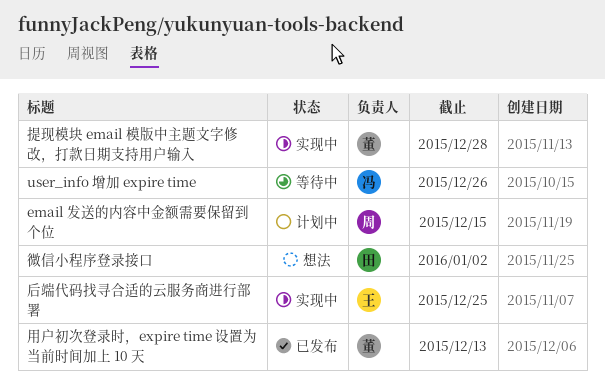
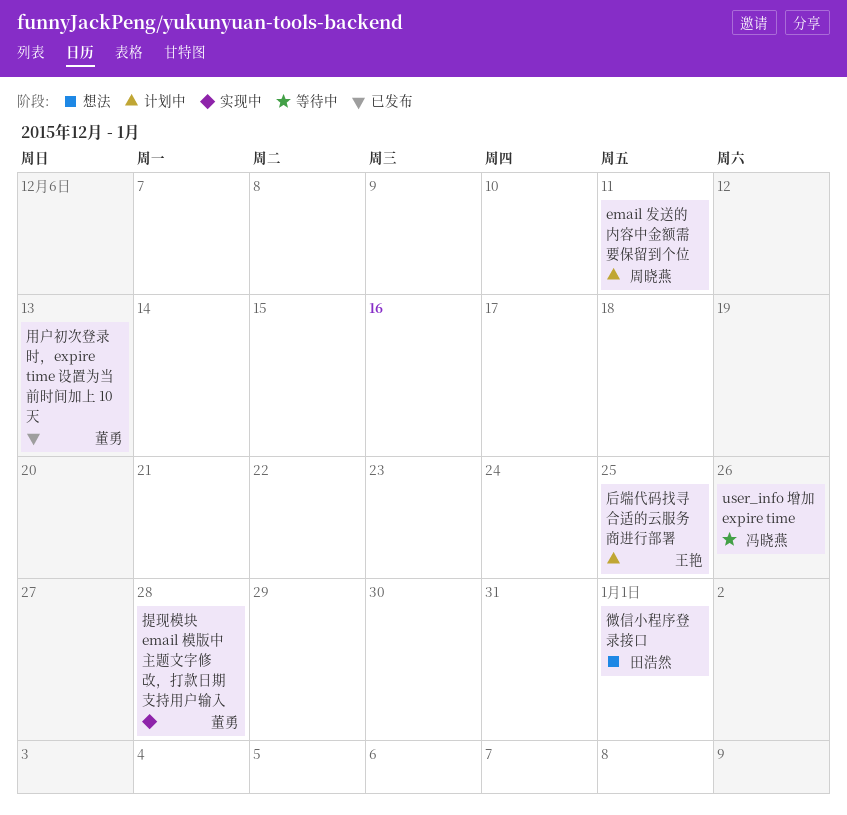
email 发送的内容中金额需要保留到个位, due: Dec 15 -> Dec 11
后端代码找寻合适的云服务商进行部署, status: 实现中 -> 计划中
微信小程序登录接口, due: Jan 2 -> Jan 1

